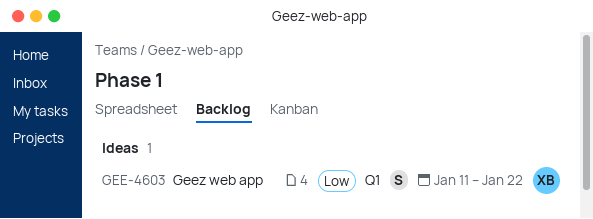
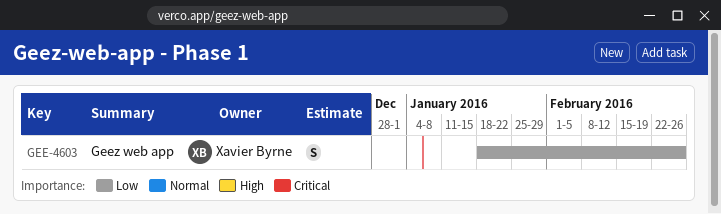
GEE-4603, start: Jan 11 -> Jan 18
GEE-4603, due: Jan 22 -> Feb 26

